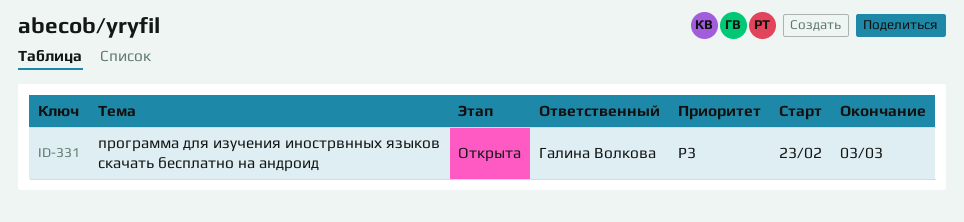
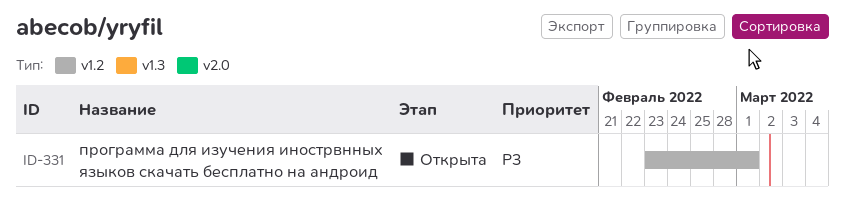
ID-331, due: Mar 3 -> Mar 1

